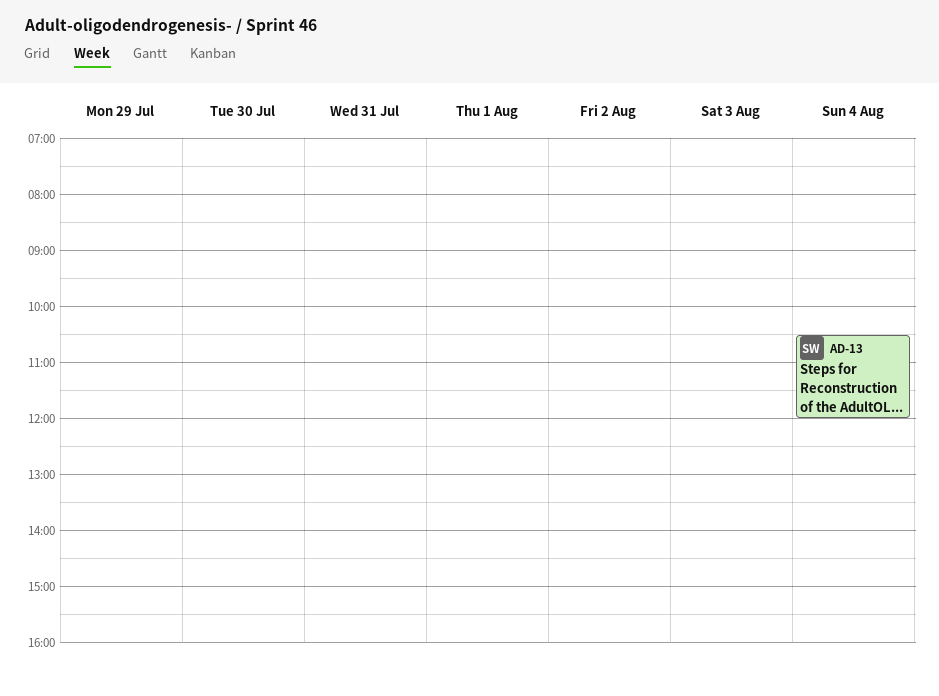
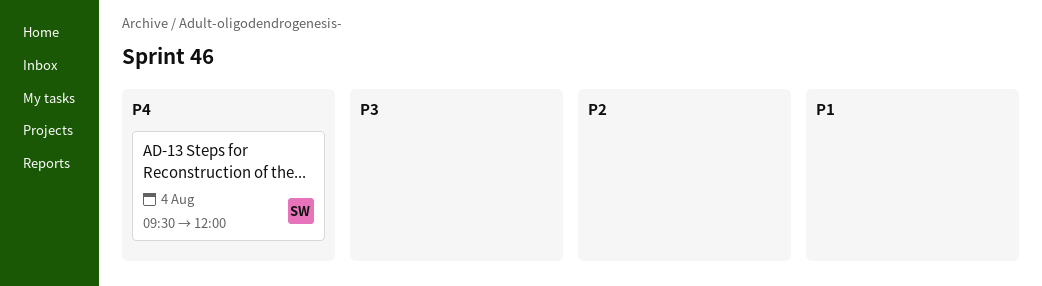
AD-13, begins: 10:30 -> 09:30

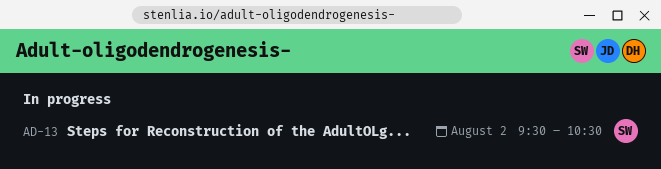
AD-13, day: Aug 4 -> Aug 2
AD-13, ends: 12:00 -> 10:30

